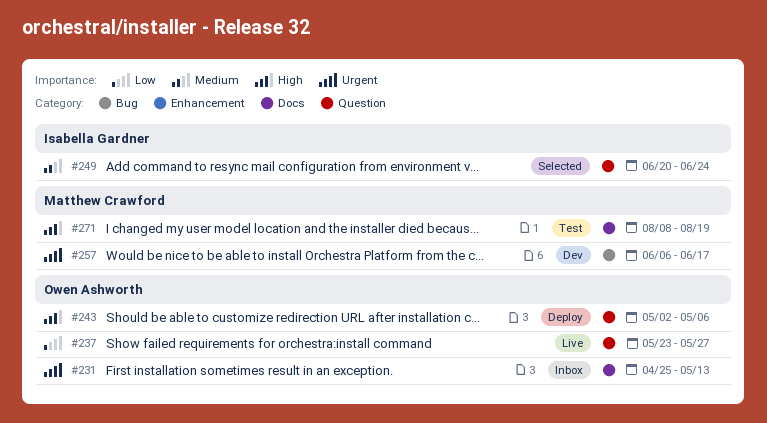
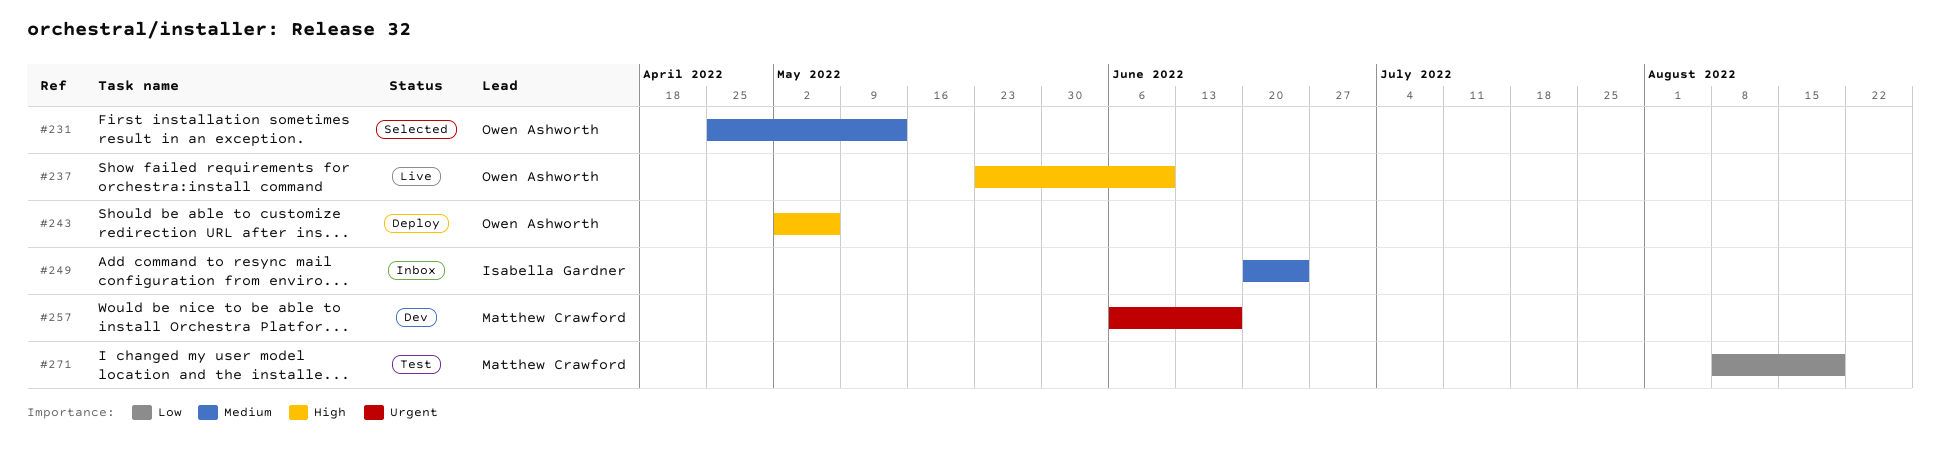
#231, status: Inbox -> Selected
#231, priority: Urgent -> Medium
#237, priority: Low -> High
#237, due: May 27 -> Jun 10
#249, status: Selected -> Inbox
#271, priority: High -> Low

